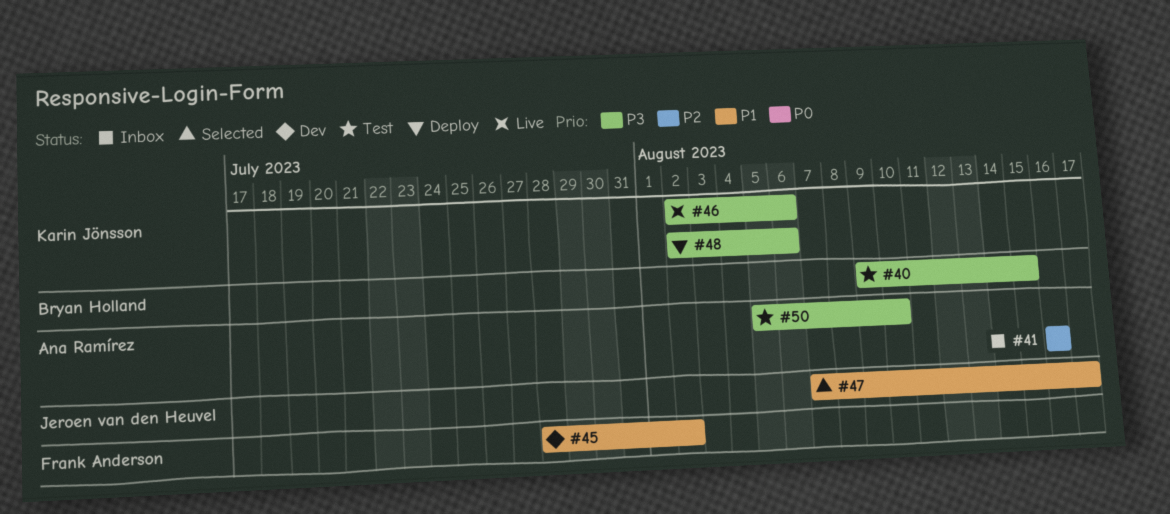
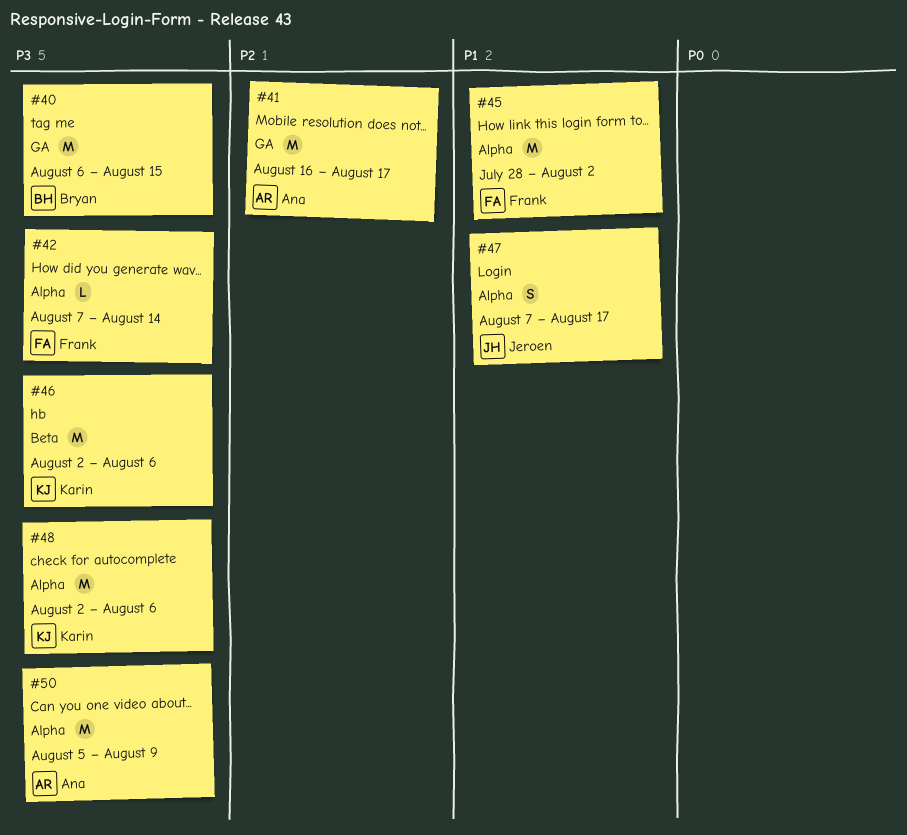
#40, start: Aug 9 -> Aug 6
#41, due: Aug 16 -> Aug 17
#42: none -> present
#50, due: Aug 10 -> Aug 9

